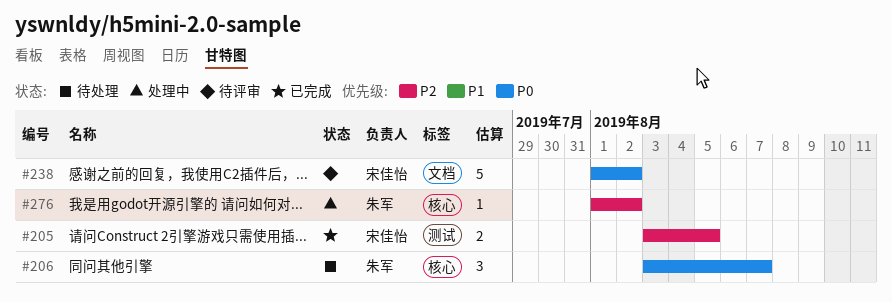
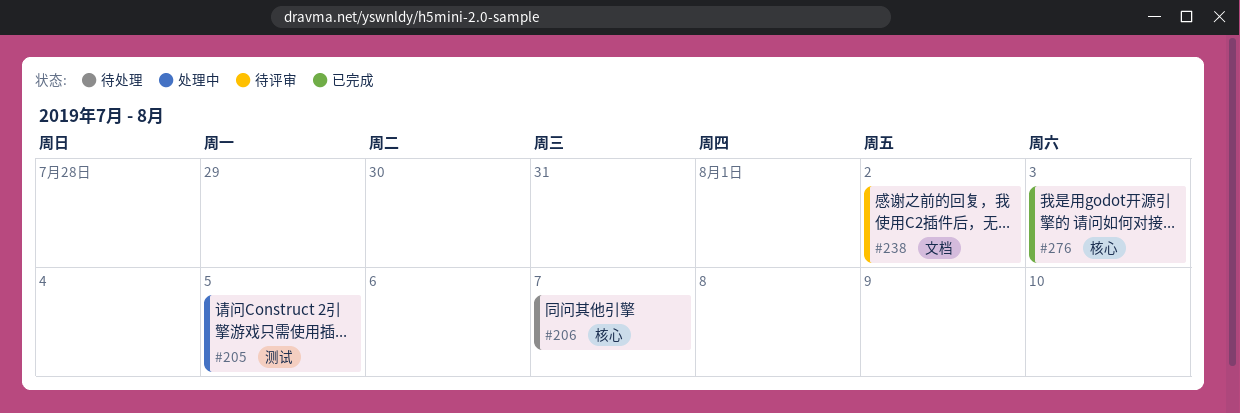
#205, status: 已完成 -> 处理中
#276, status: 处理中 -> 已完成
#276, due: Aug 2 -> Aug 3

